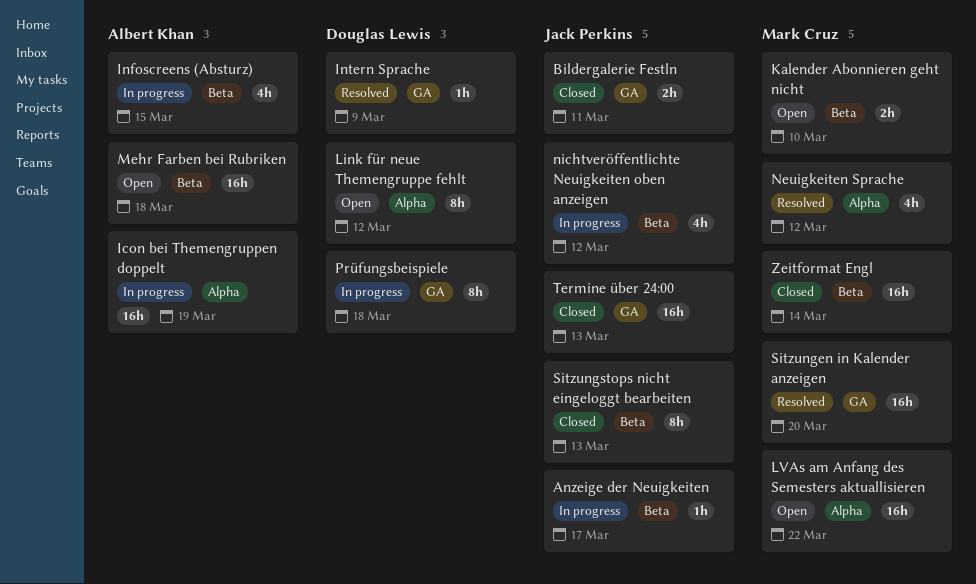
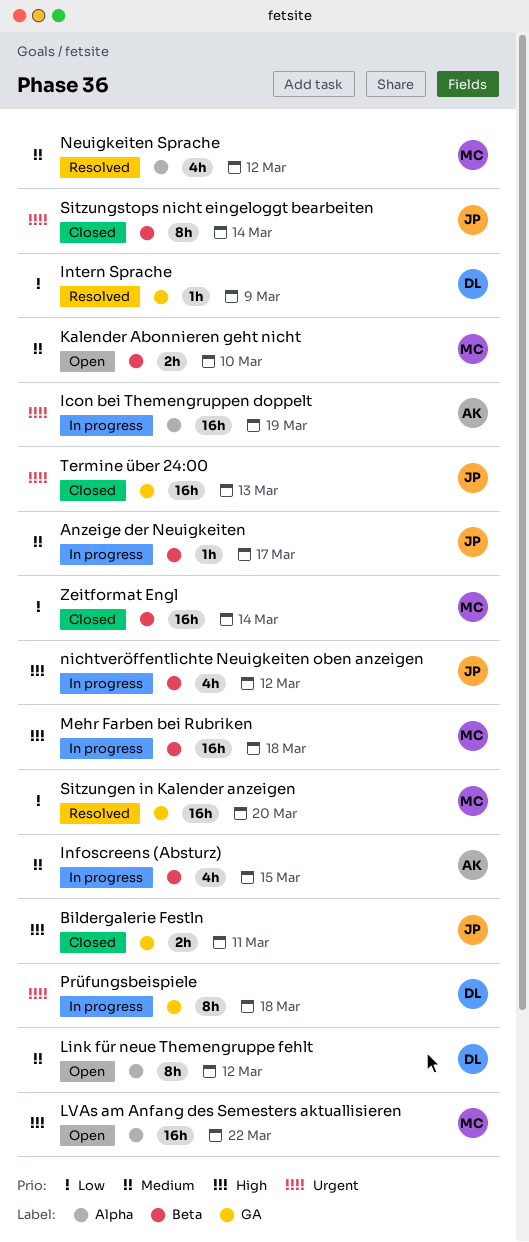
Mehr Farben bei Rubriken, status: Open -> In progress
Mehr Farben bei Rubriken, owner: Albert Khan -> Mark Cruz
Sitzungstops nicht eingeloggt bearbeiten, due: Mar 13 -> Mar 14

